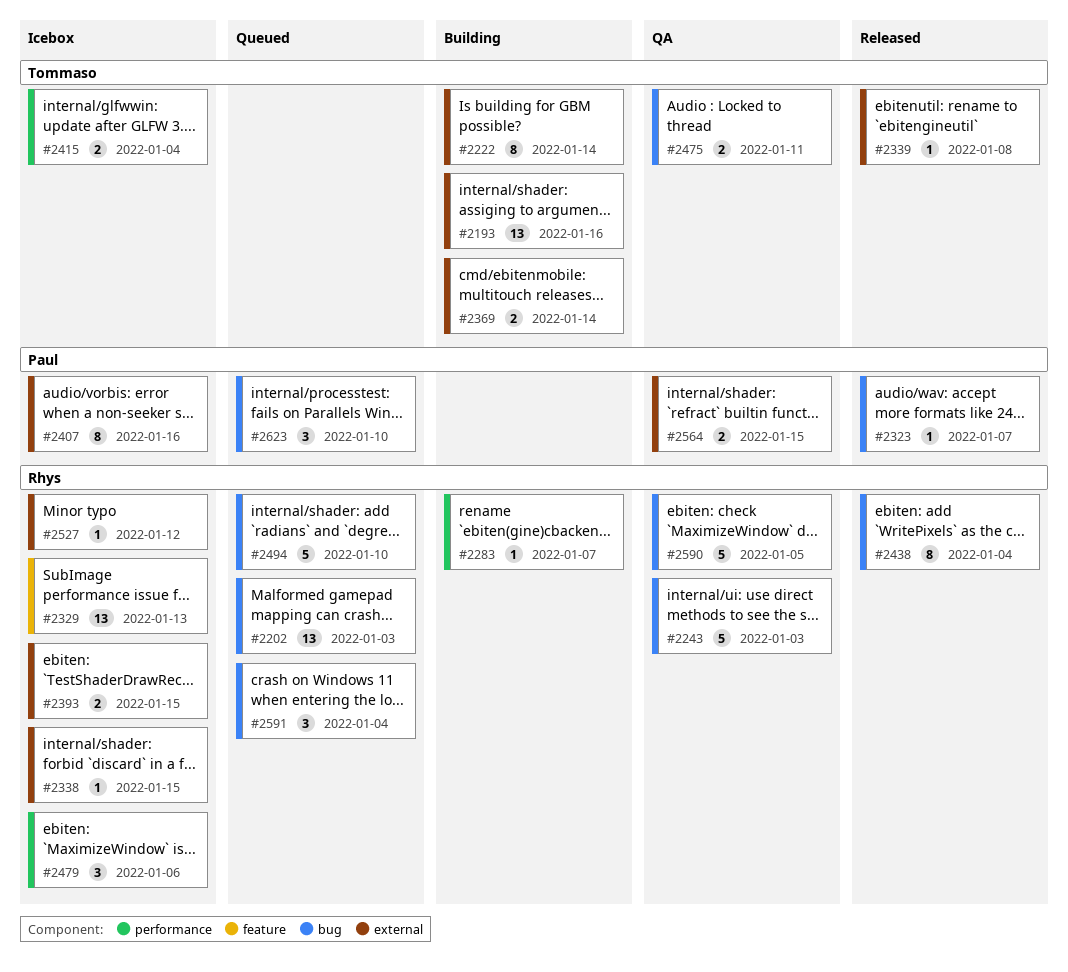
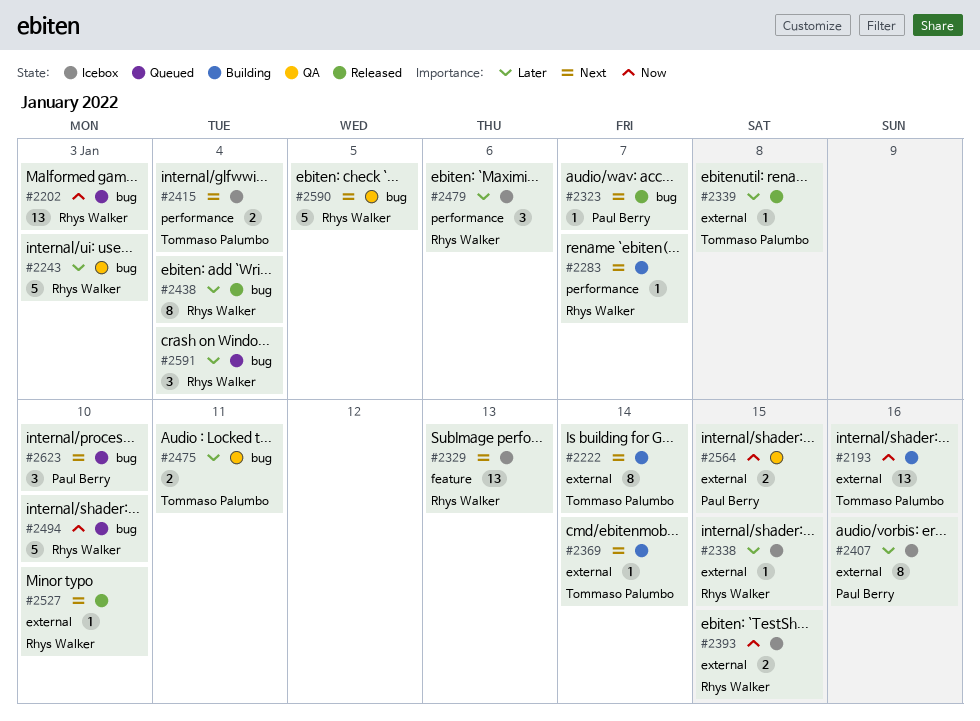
#2369, estimate: 2 -> 1
#2527, status: Icebox -> Released
#2527, due: Jan 12 -> Jan 10

